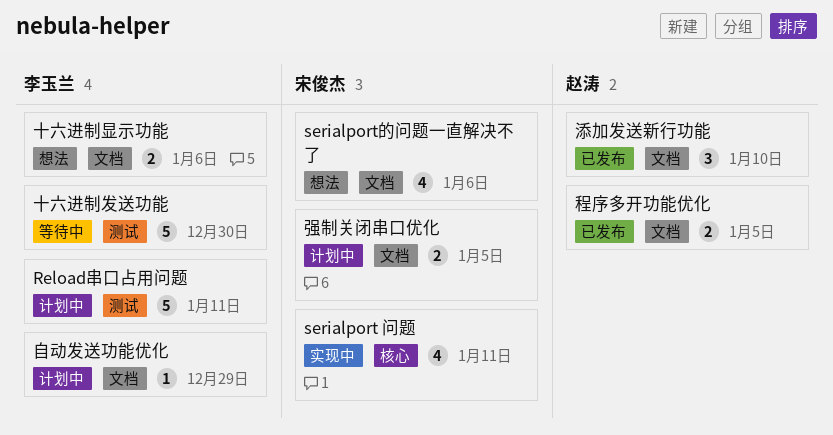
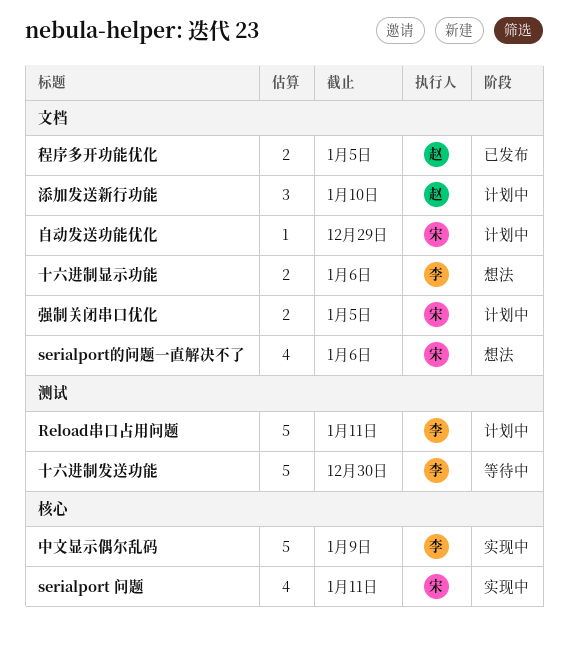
中文显示偶尔乱码: none -> present
添加发送新行功能, status: 已发布 -> 计划中
自动发送功能优化, owner: 李玉兰 -> 宋俊杰

